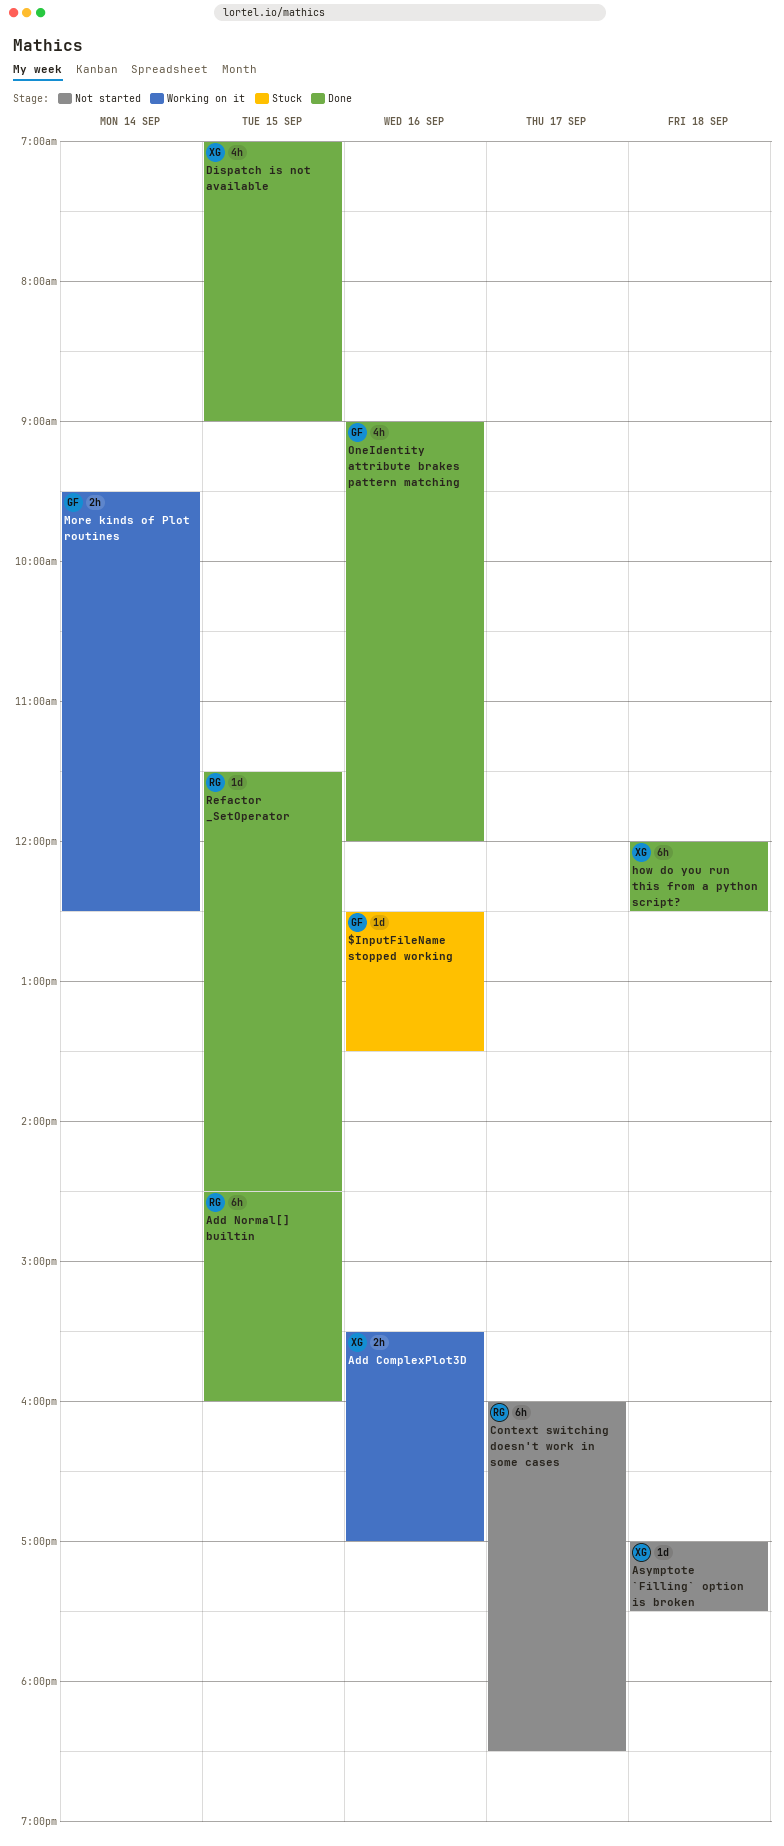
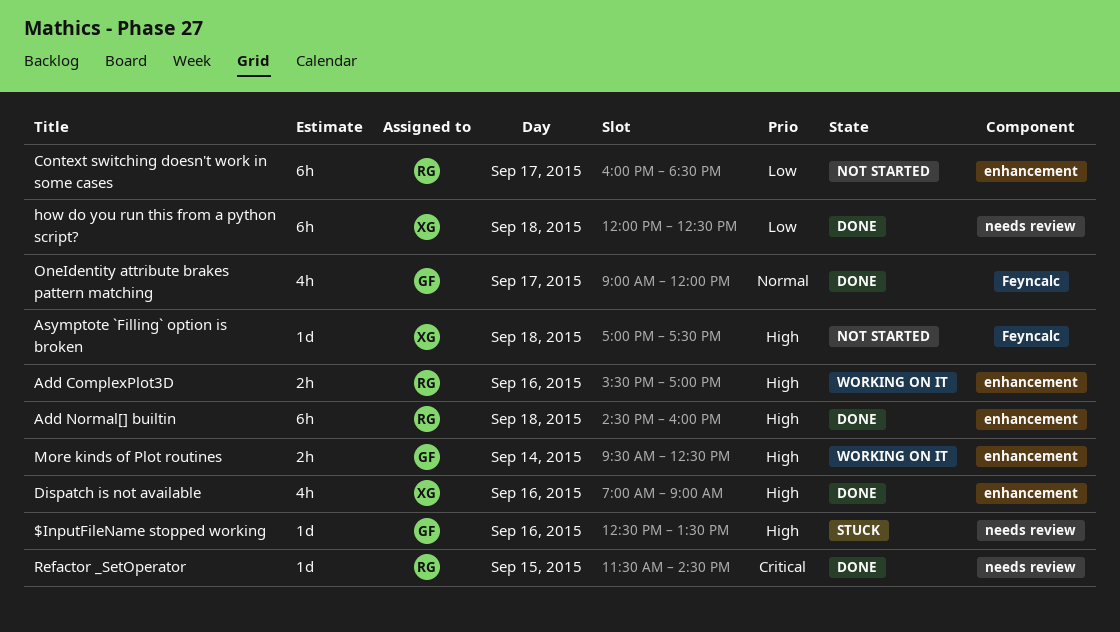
Add ComplexPlot3D, owner: XG -> RG
Add Normal[] builtin, day: Sep 15 -> Sep 18
Dispatch is not available, day: Sep 15 -> Sep 16
OneIdentity attribute brakes pattern matching, day: Sep 16 -> Sep 17

